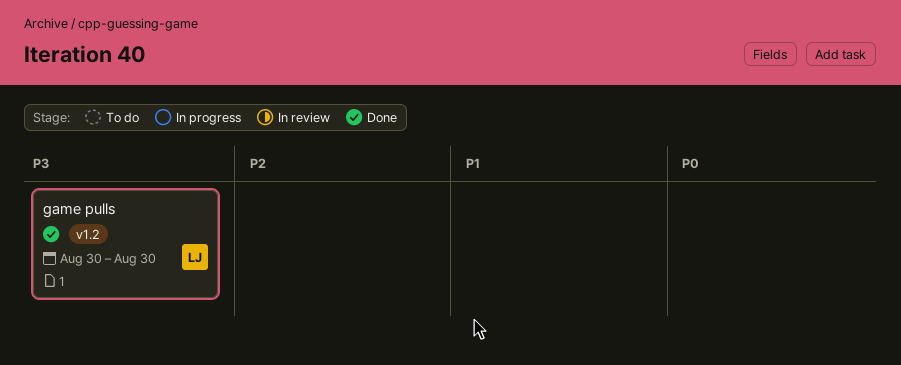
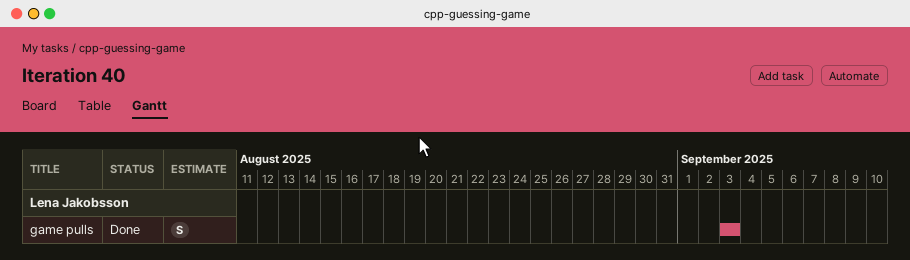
game pulls, start: Aug 30 -> Sep 3
game pulls, due: Aug 30 -> Sep 3

